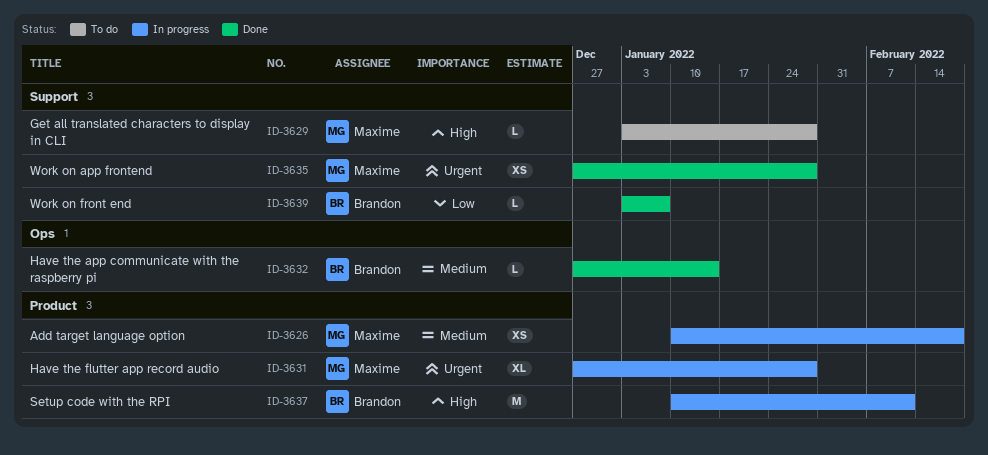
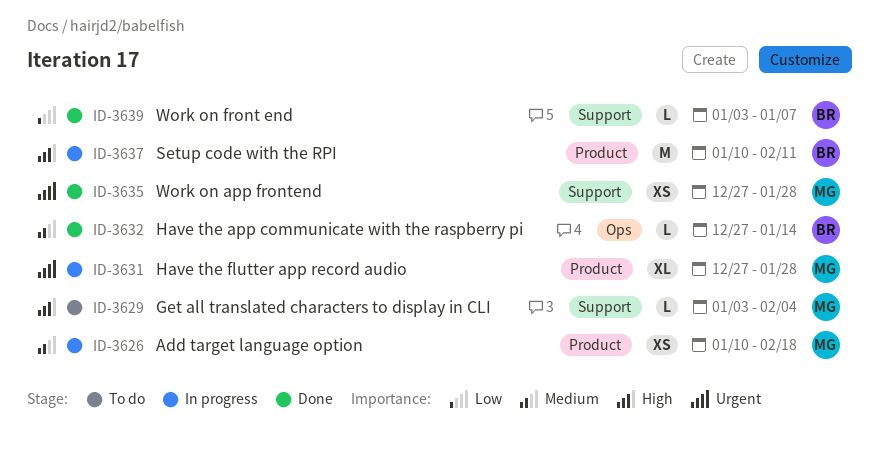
ID-3629, due: Jan 28 -> Feb 4

